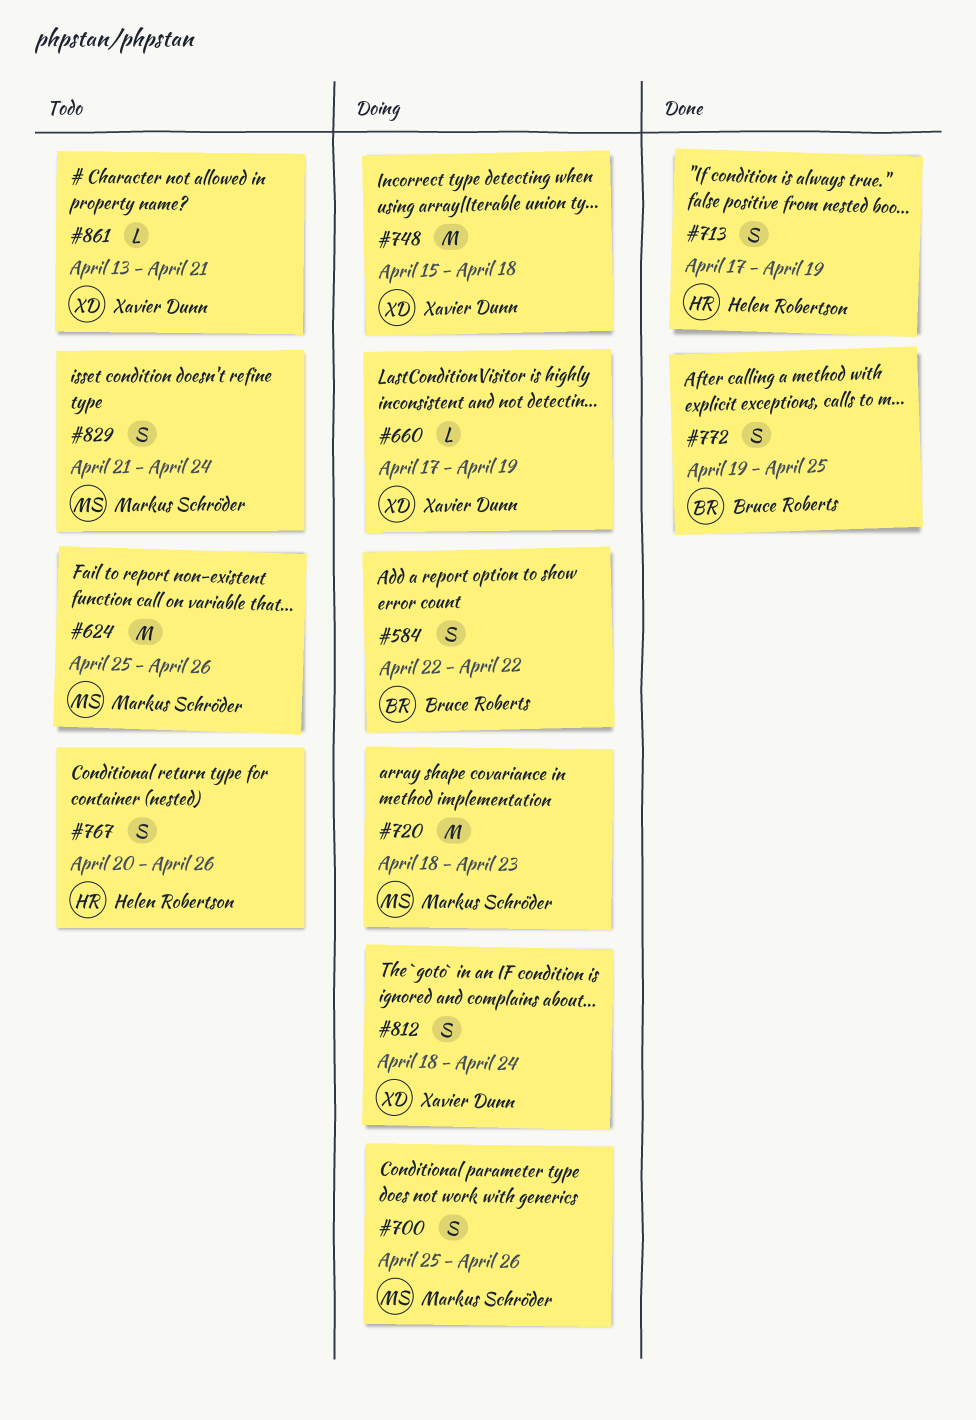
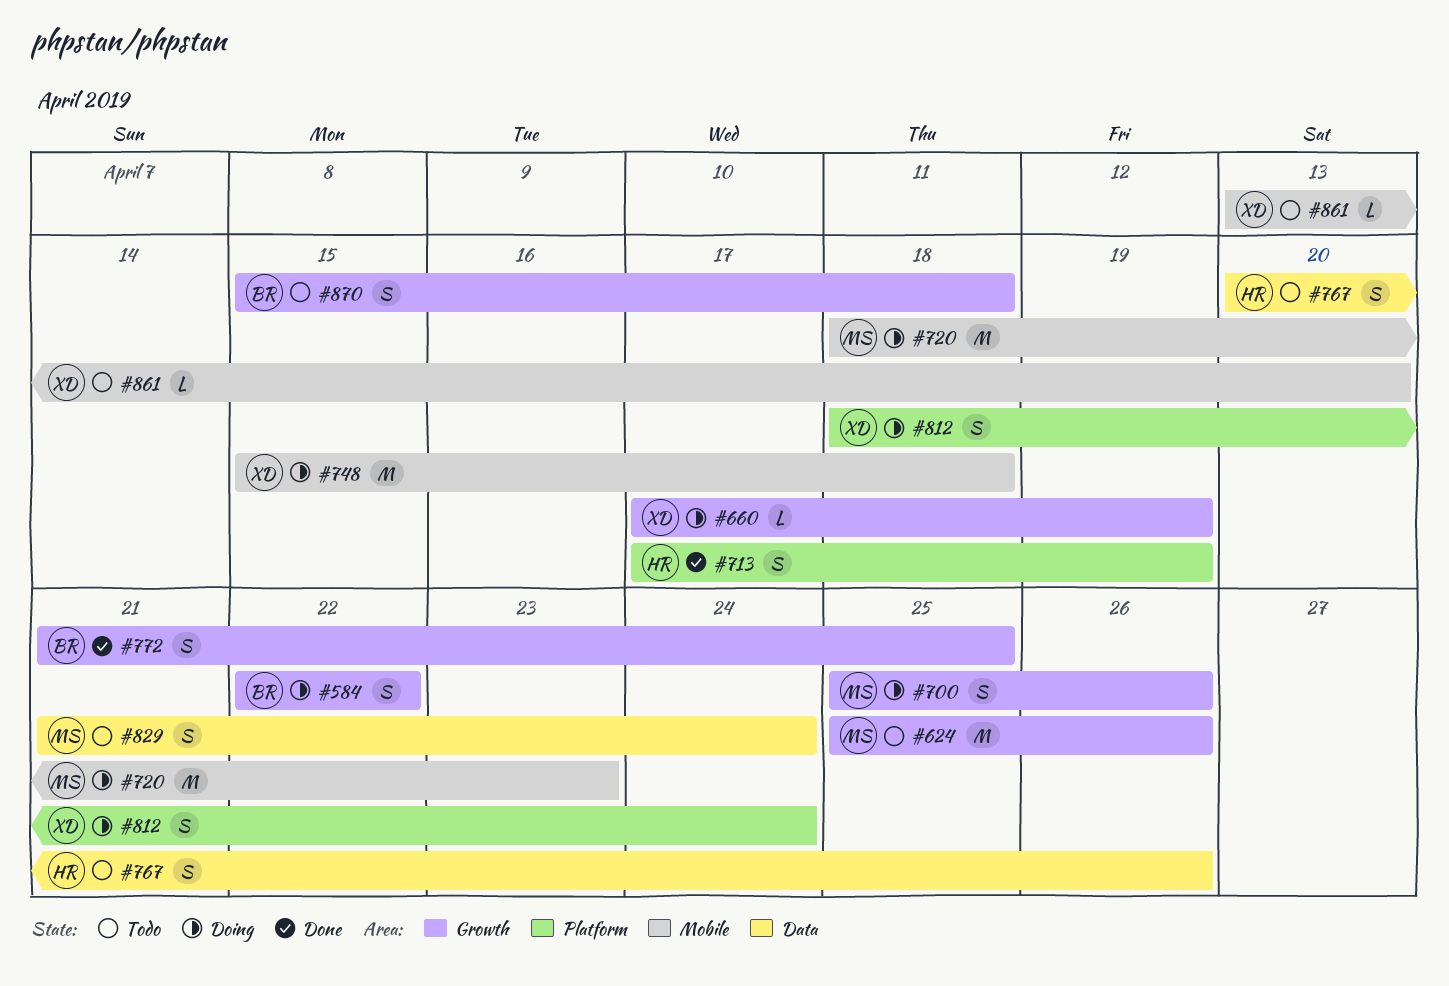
#772, start: Apr 19 -> Apr 21
#861, due: Apr 21 -> Apr 20
#870: none -> present

